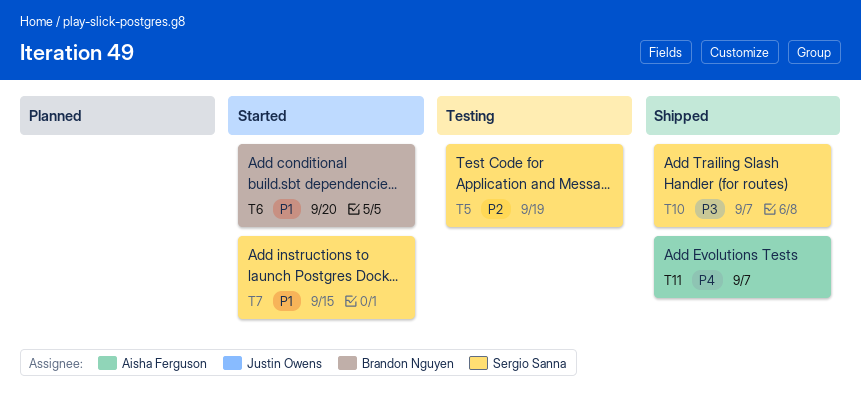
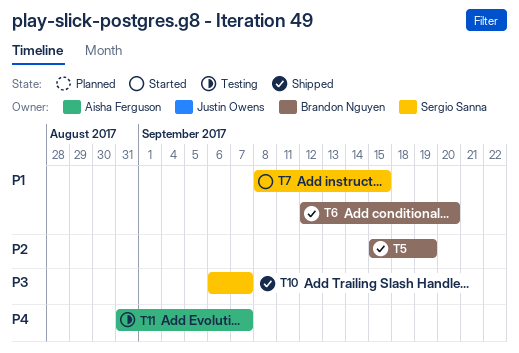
T5, status: Testing -> Shipped
T5, owner: Sergio Sanna -> Brandon Nguyen
T6, status: Started -> Shipped
T11, status: Shipped -> Testing

